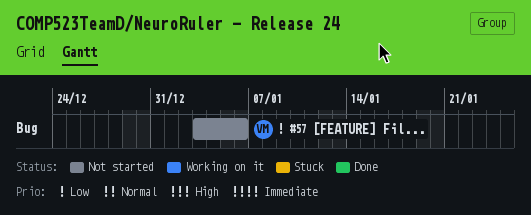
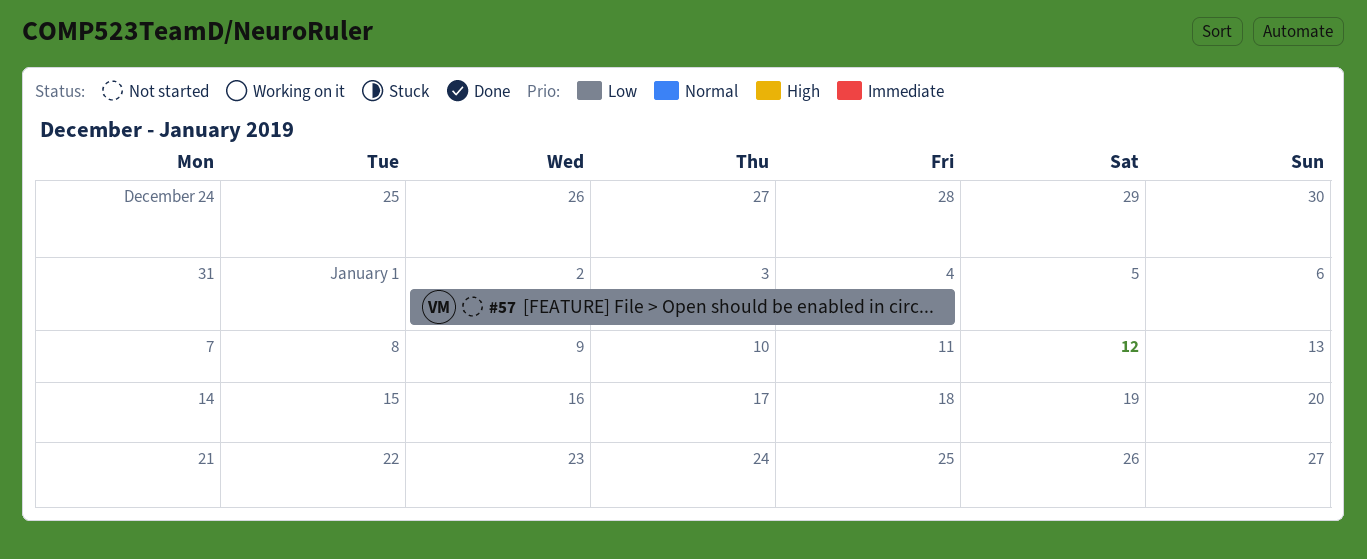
#57, start: Jan 3 -> Jan 2
#57, due: Jan 6 -> Jan 4

